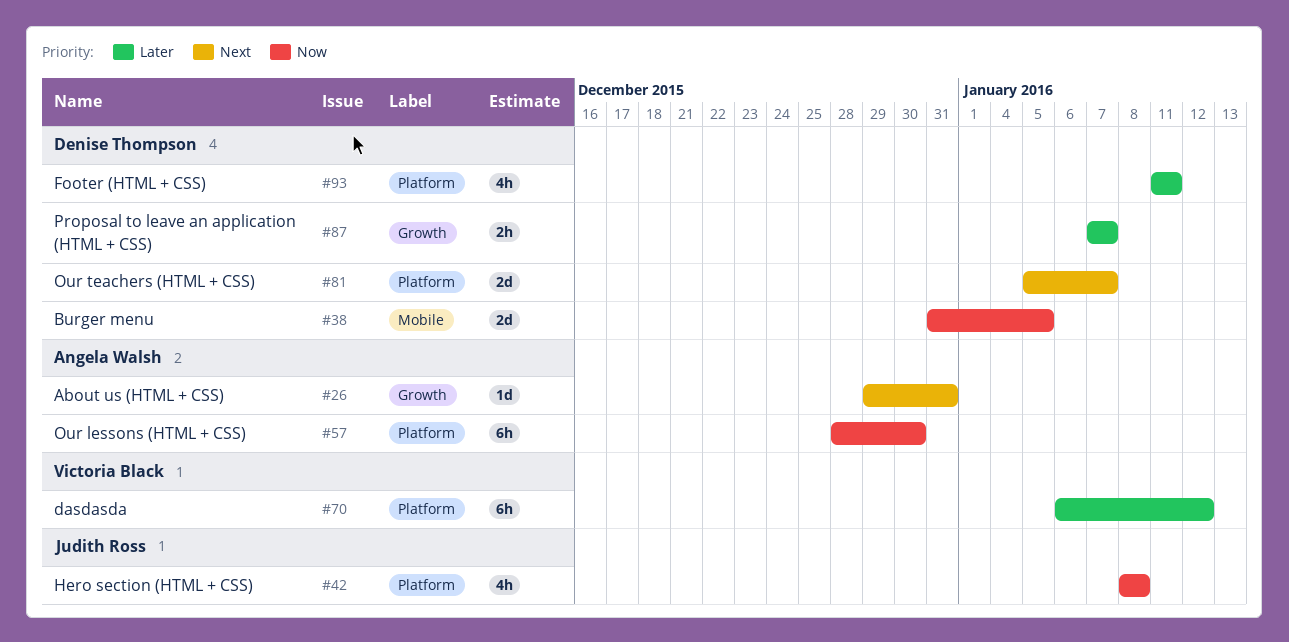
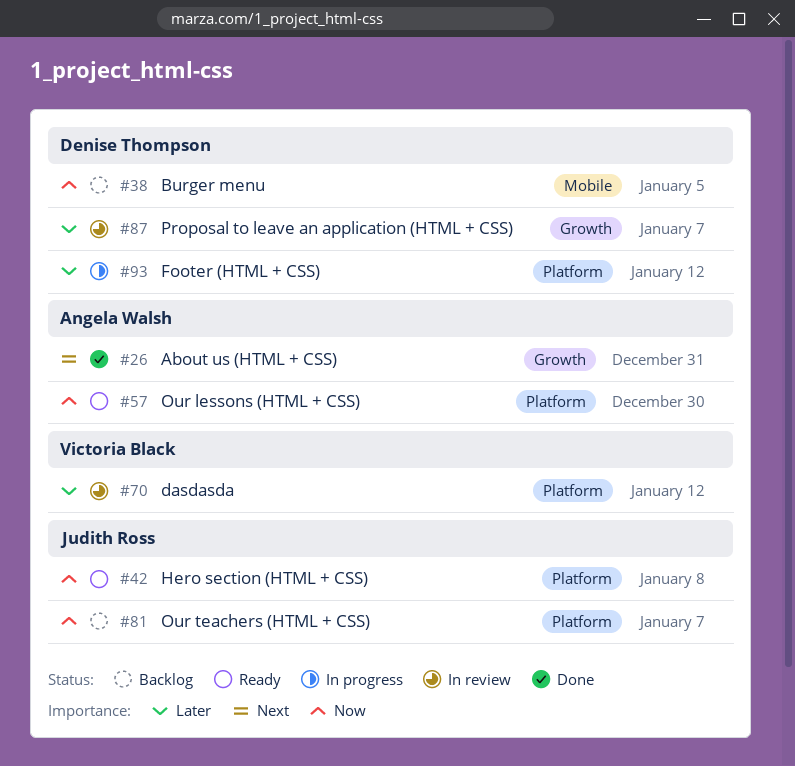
#81, owner: Denise Thompson -> Judith Ross
#81, priority: Next -> Now
#93, due: Jan 11 -> Jan 12

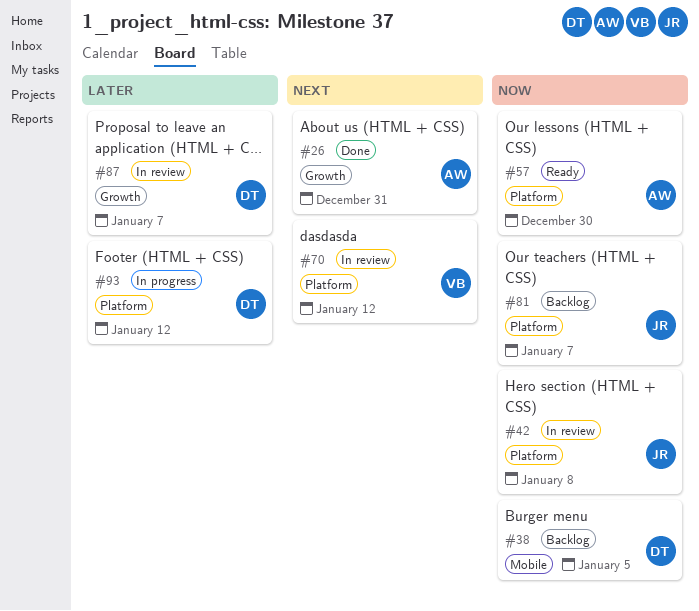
#42, status: Ready -> In review
#70, priority: Later -> Next

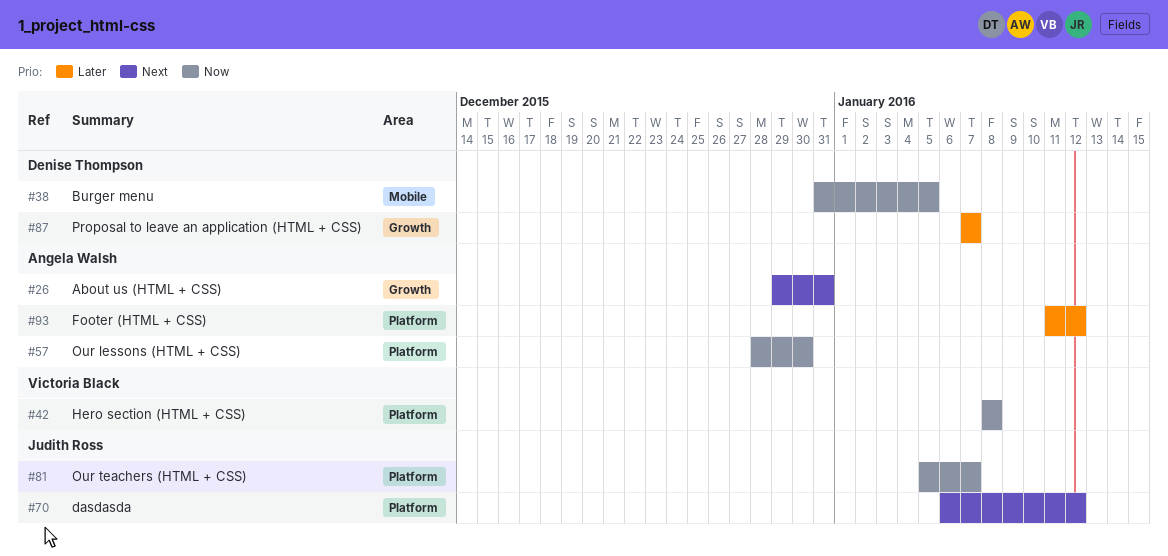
#42, owner: Judith Ross -> Victoria Black
#70, owner: Victoria Black -> Judith Ross
#93, owner: Denise Thompson -> Angela Walsh

